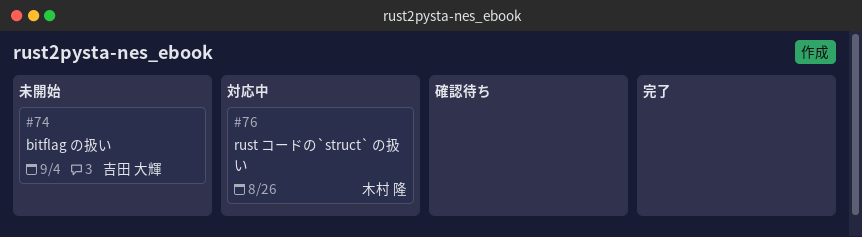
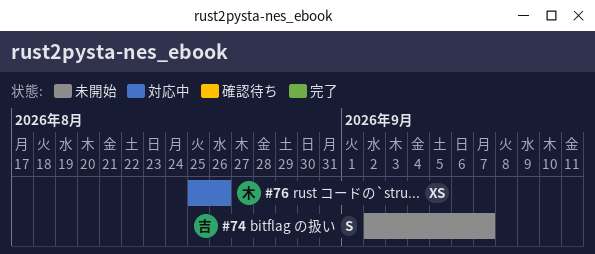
#74, due: Sep 4 -> Sep 7

